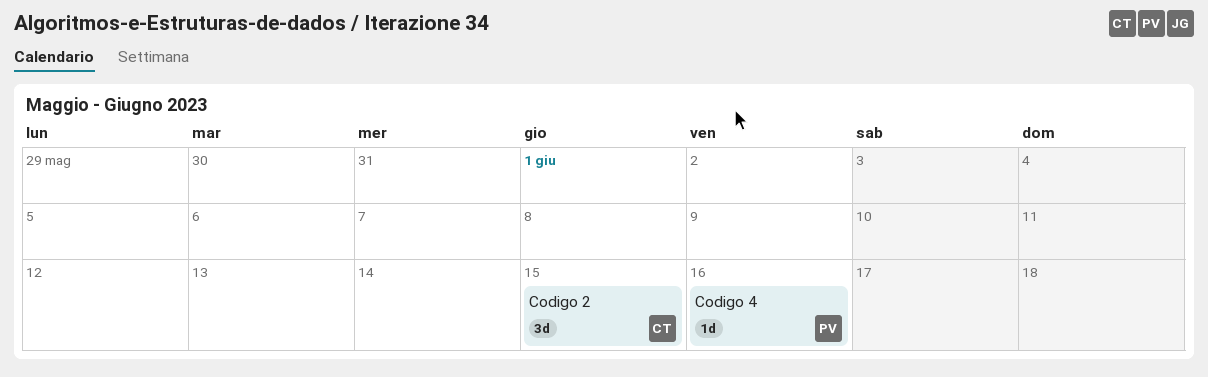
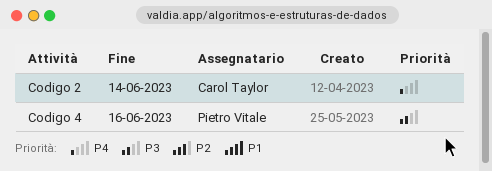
Codigo 2, due: Jun 15 -> Jun 14

